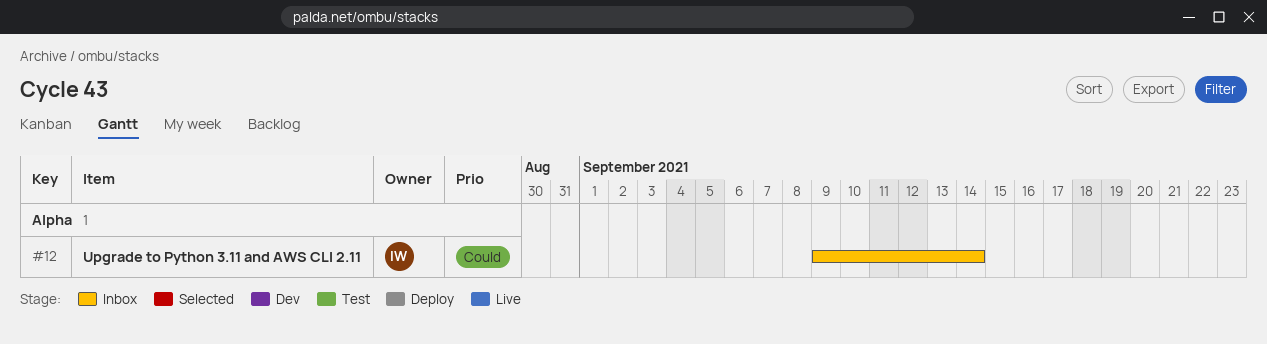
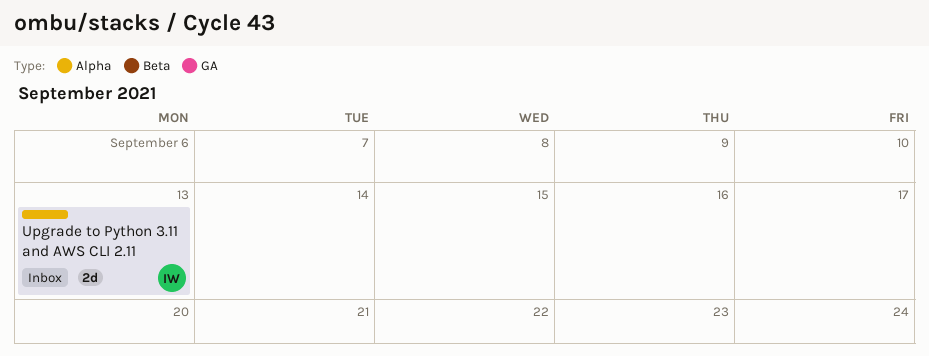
Upgrade to Python 3.11 and AWS CLI 2.11, due: Sep 14 -> Sep 13

